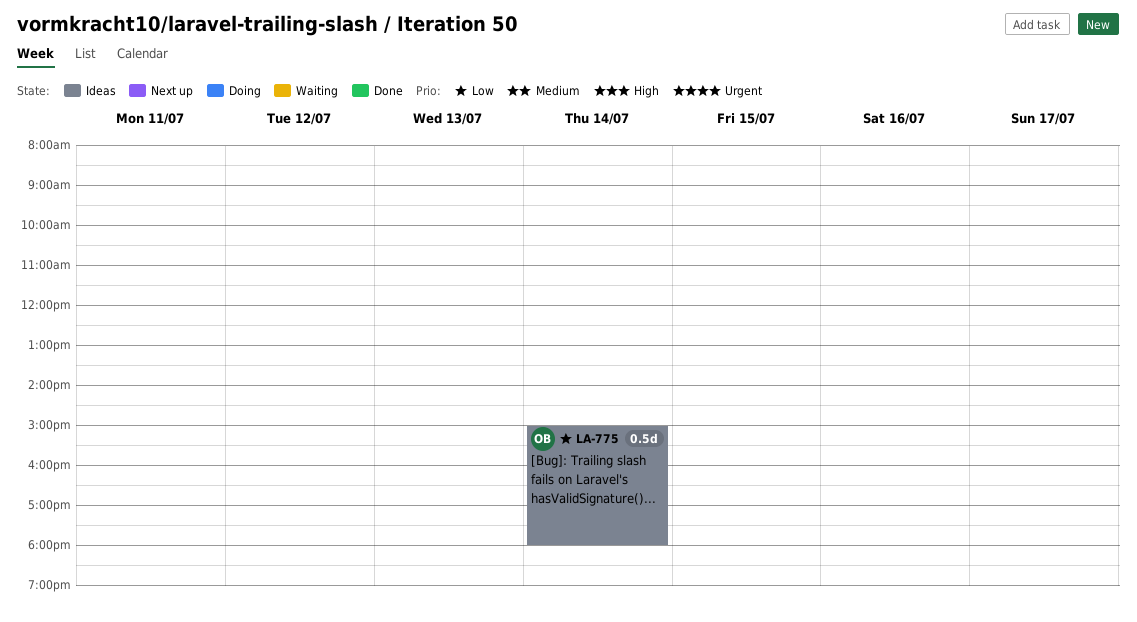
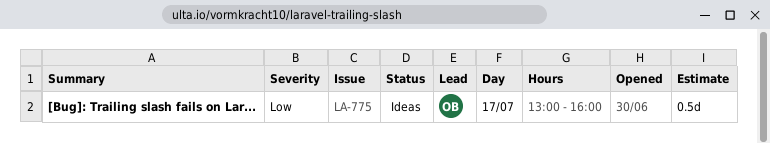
LA-775, day: Jul 14 -> Jul 17
LA-775, begins: 15:00 -> 13:00
LA-775, ends: 18:00 -> 16:00

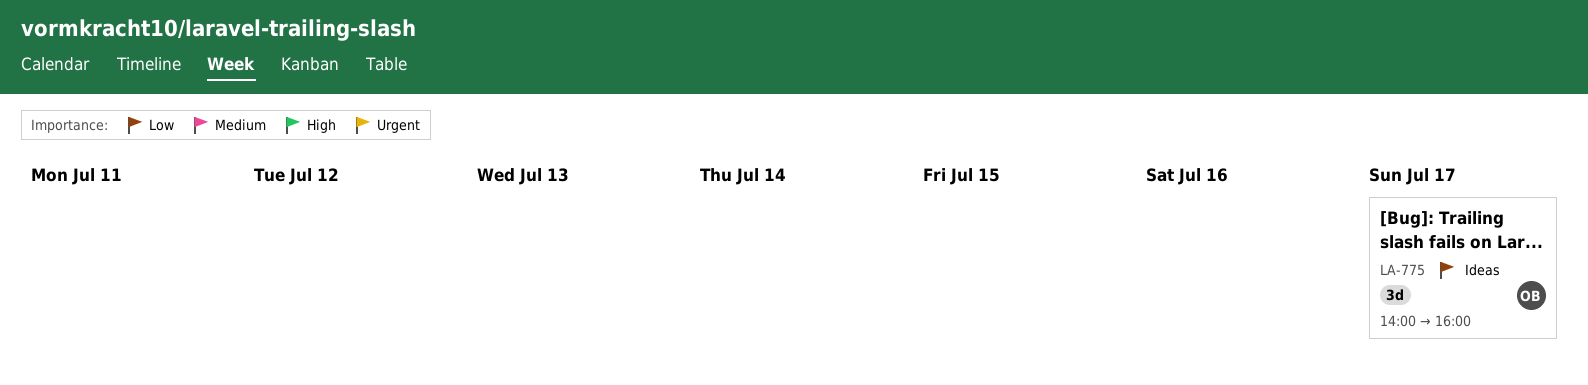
LA-775, estimate: 0.5d -> 3d
LA-775, begins: 13:00 -> 14:00

